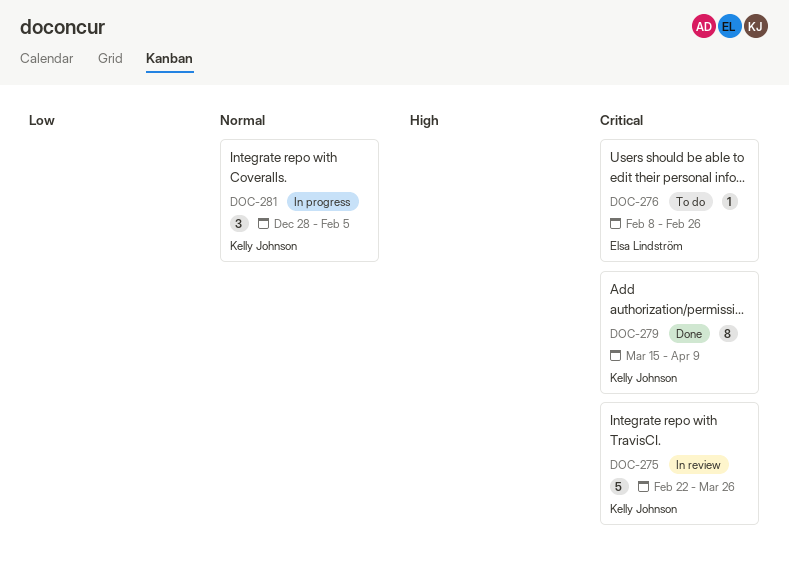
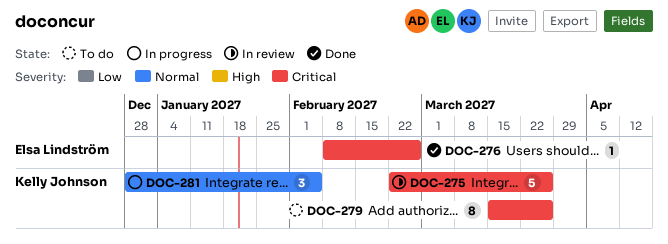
DOC-276, status: To do -> Done
DOC-279, status: Done -> To do
DOC-279, due: Apr 9 -> Mar 26

